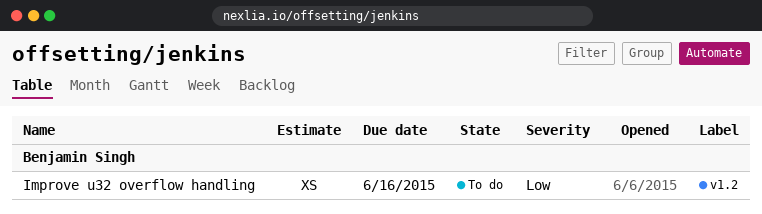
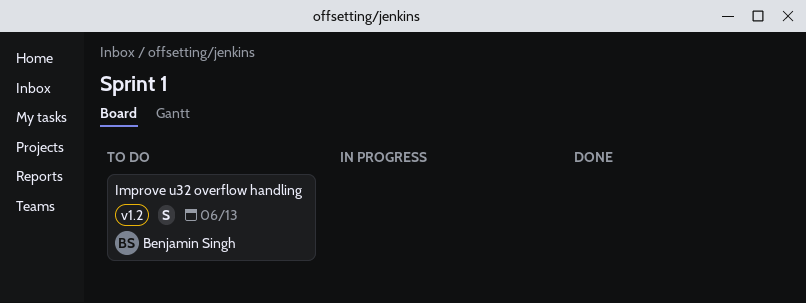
Improve u32 overflow handling, estimate: XS -> S
Improve u32 overflow handling, due: Jun 16 -> Jun 13

